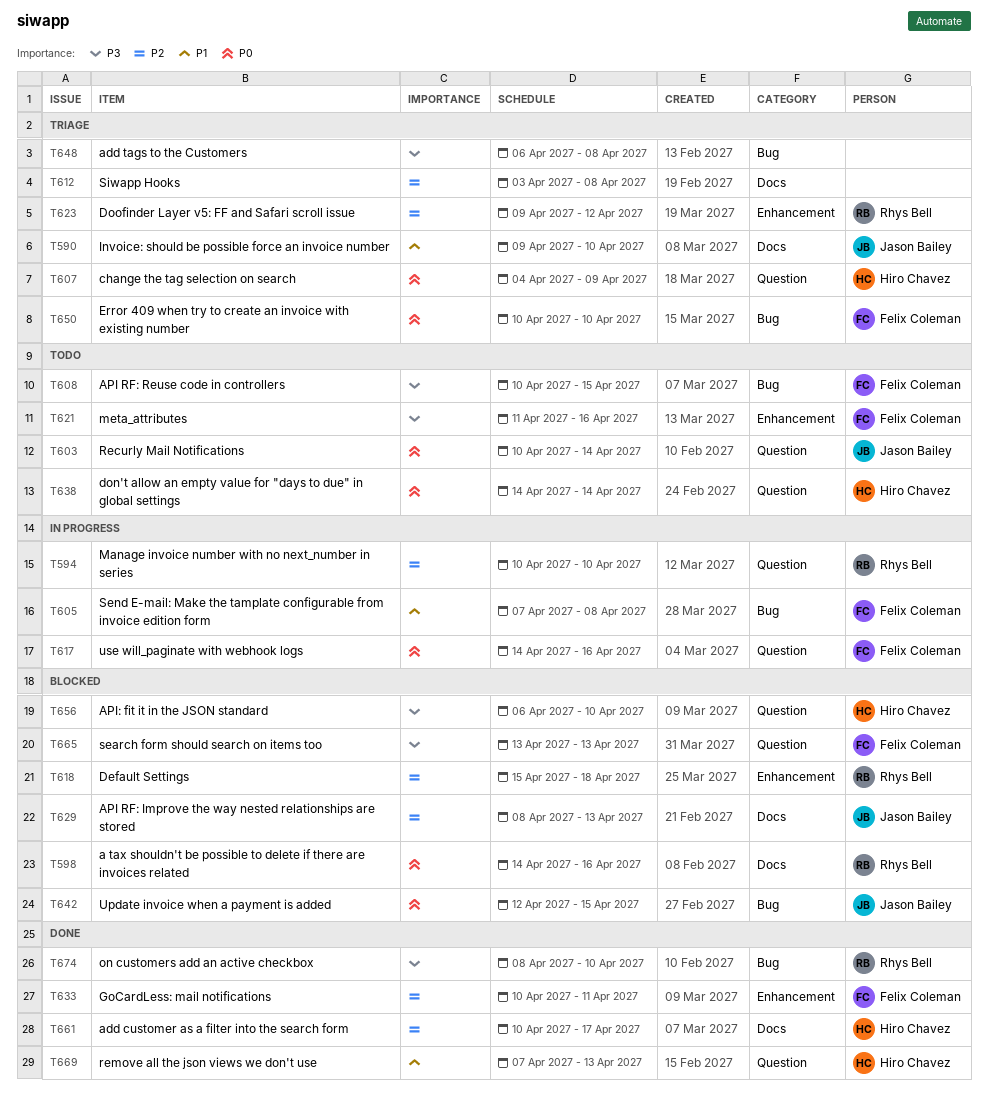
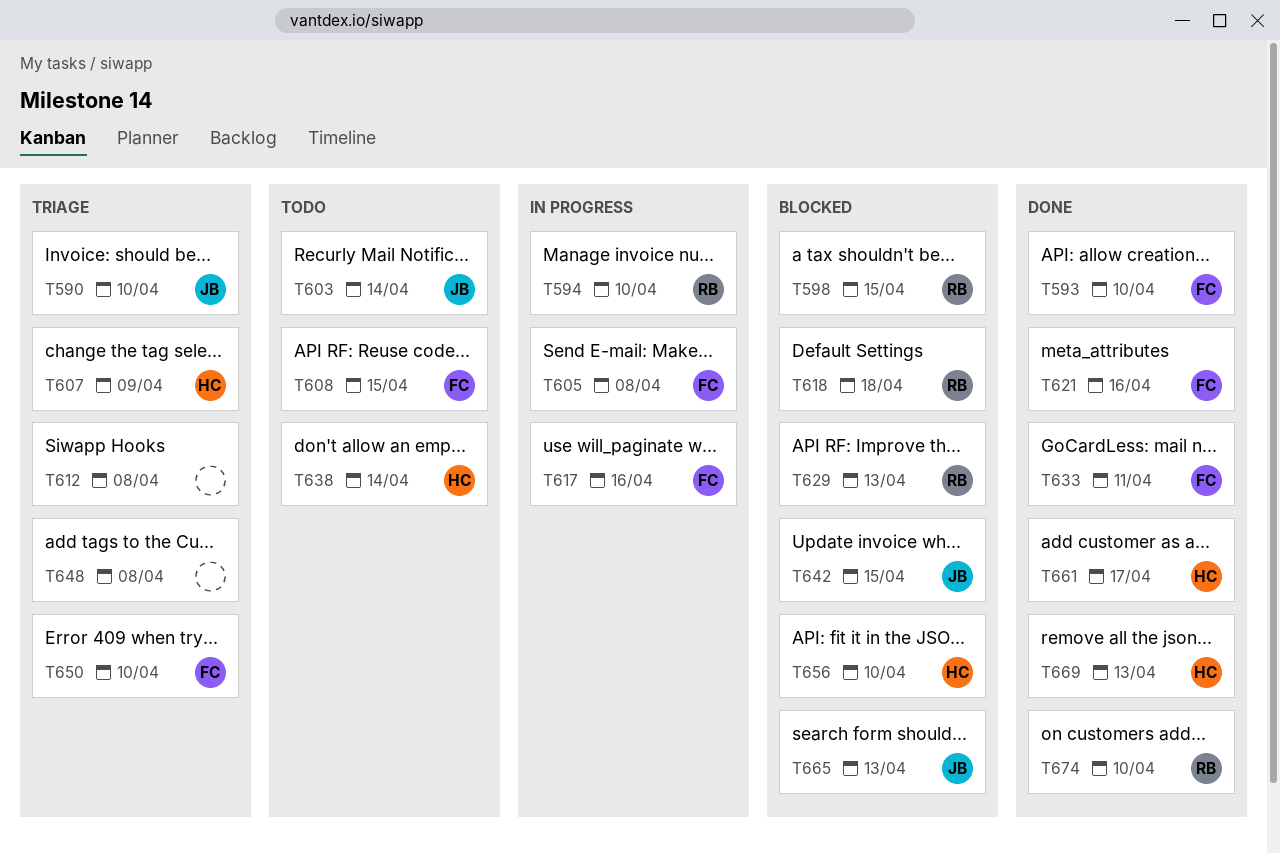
T593: none -> present
T598, due: Apr 16 -> Apr 15
T621, status: Todo -> Done
T623: present -> none
T629, owner: Jason Bailey -> Rhys Bell
T665, owner: Felix Coleman -> Jason Bailey

